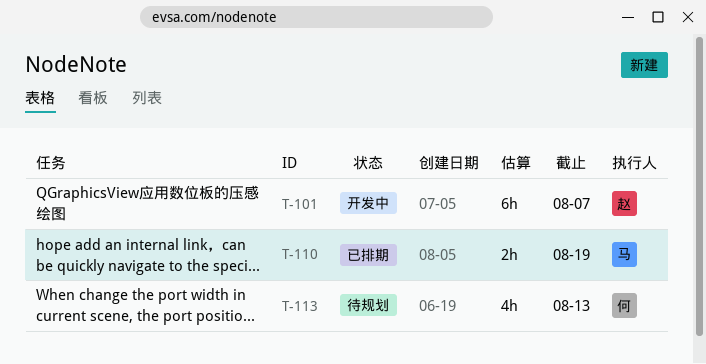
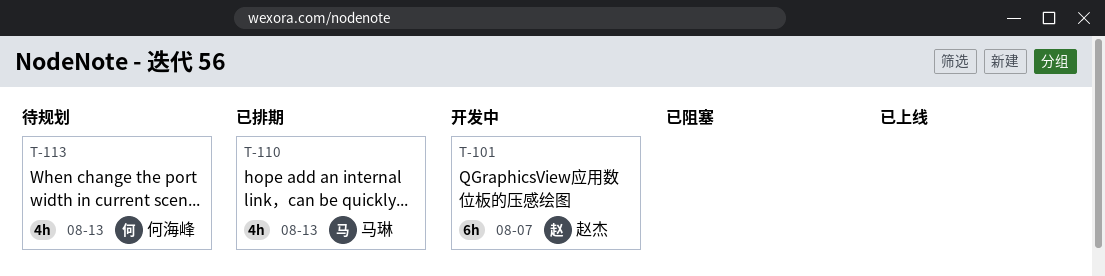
T-110, estimate: 2h -> 4h
T-110, due: Aug 19 -> Aug 13

